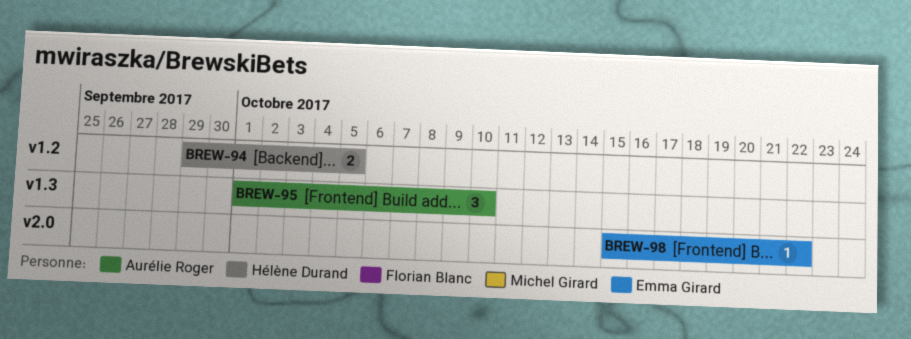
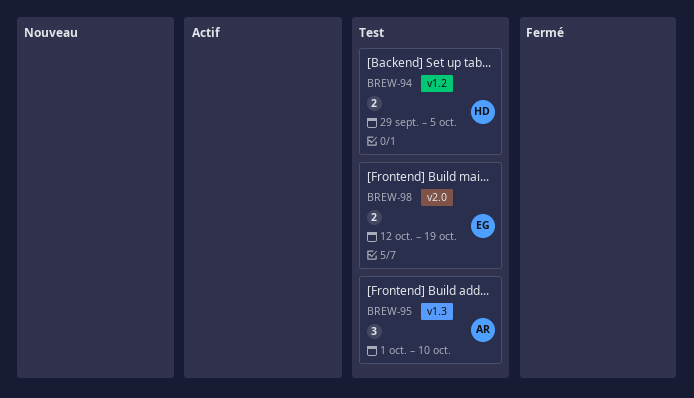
BREW-98, estimate: 1 -> 2
BREW-98, start: Oct 15 -> Oct 12
BREW-98, due: Oct 22 -> Oct 19

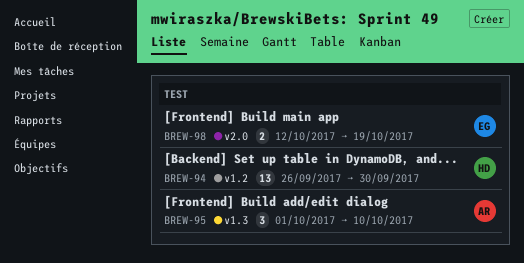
BREW-94, estimate: 2 -> 13
BREW-94, start: Sep 29 -> Sep 26
BREW-94, due: Oct 5 -> Sep 30

